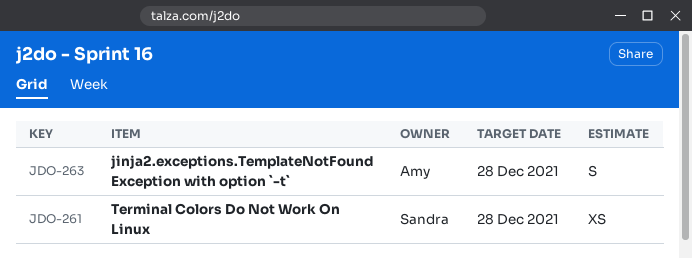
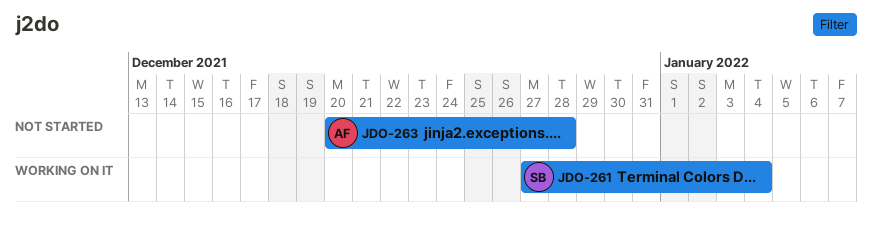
JDO-261, due: Dec 28 -> Jan 4

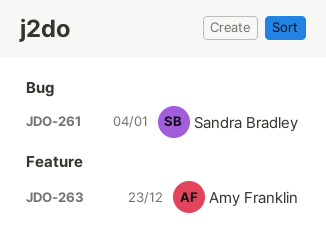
JDO-263, due: Dec 28 -> Dec 23

